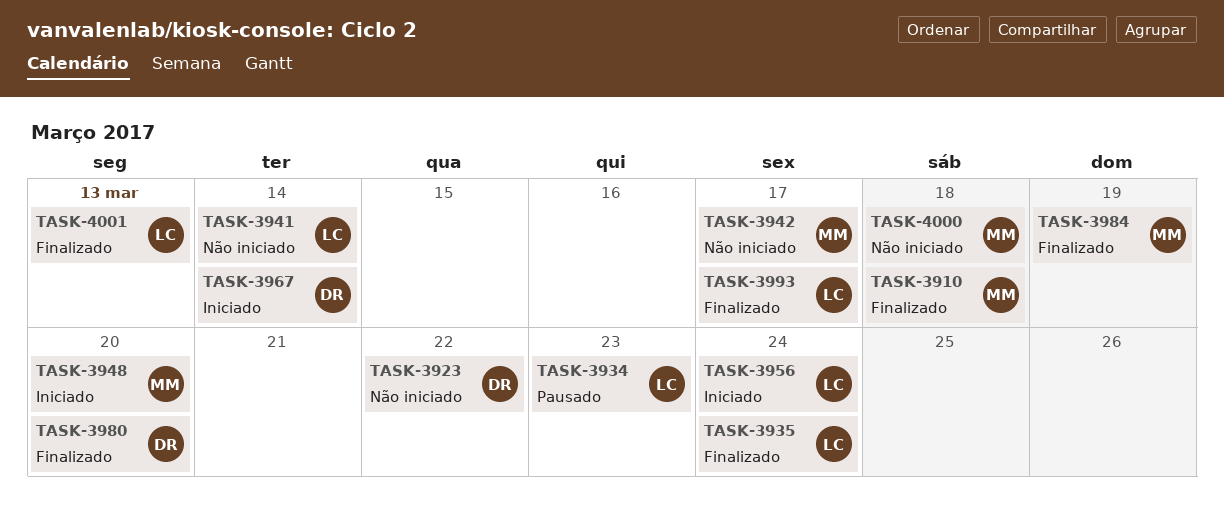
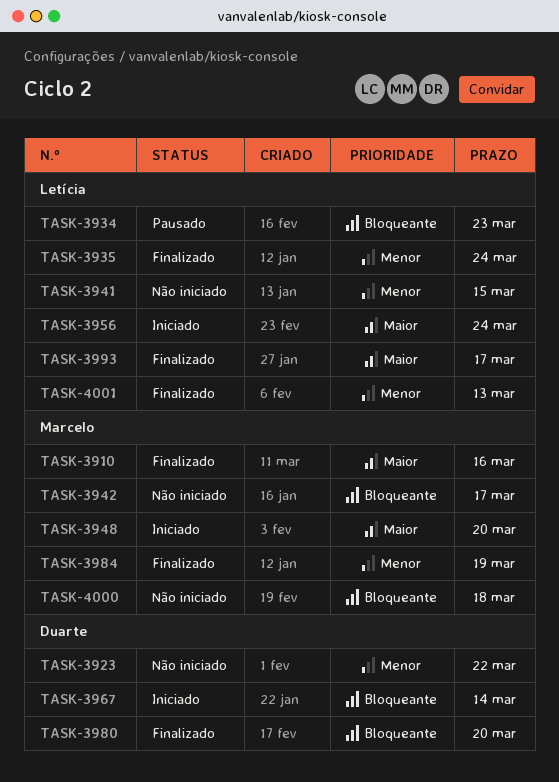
TASK-3910, due: Mar 18 -> Mar 16
TASK-3941, due: Mar 14 -> Mar 15

